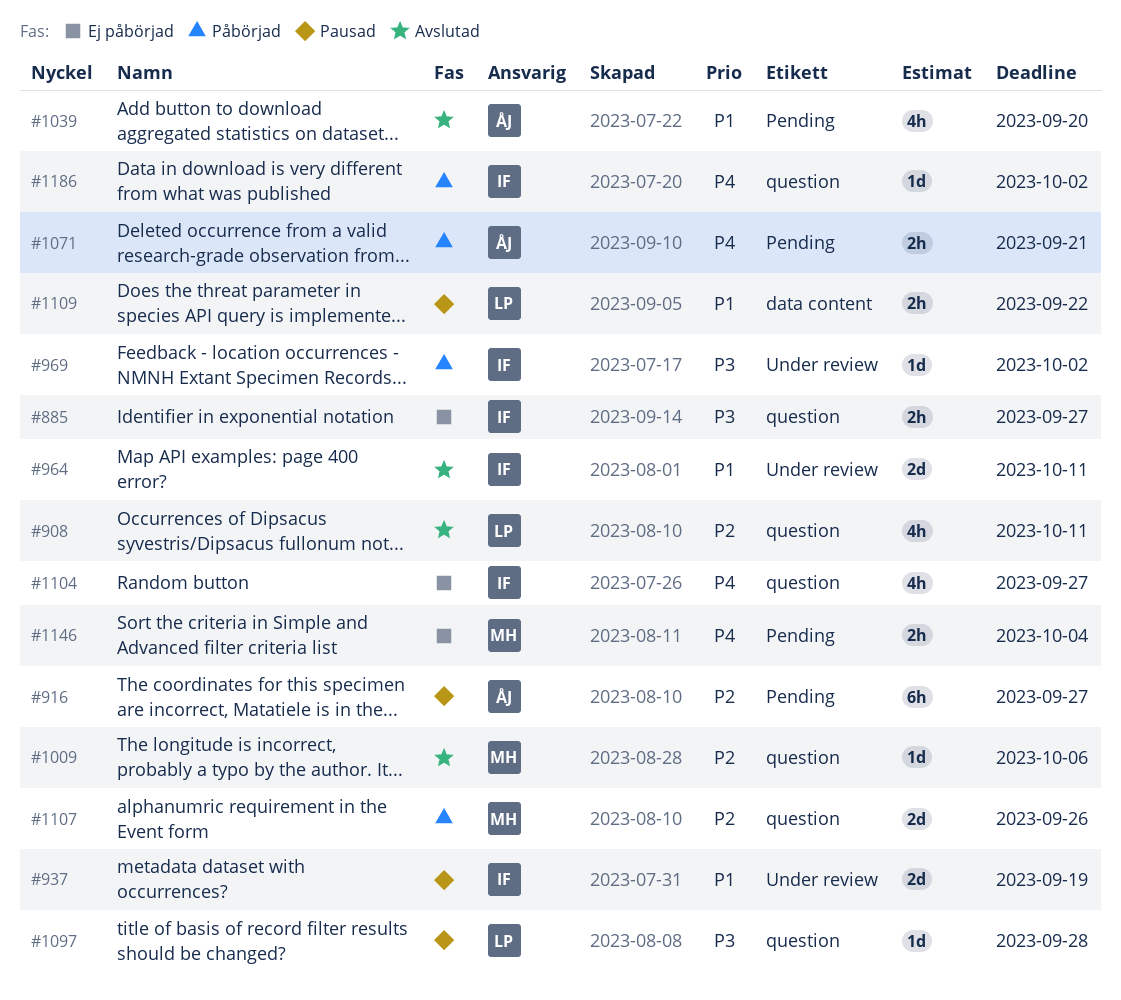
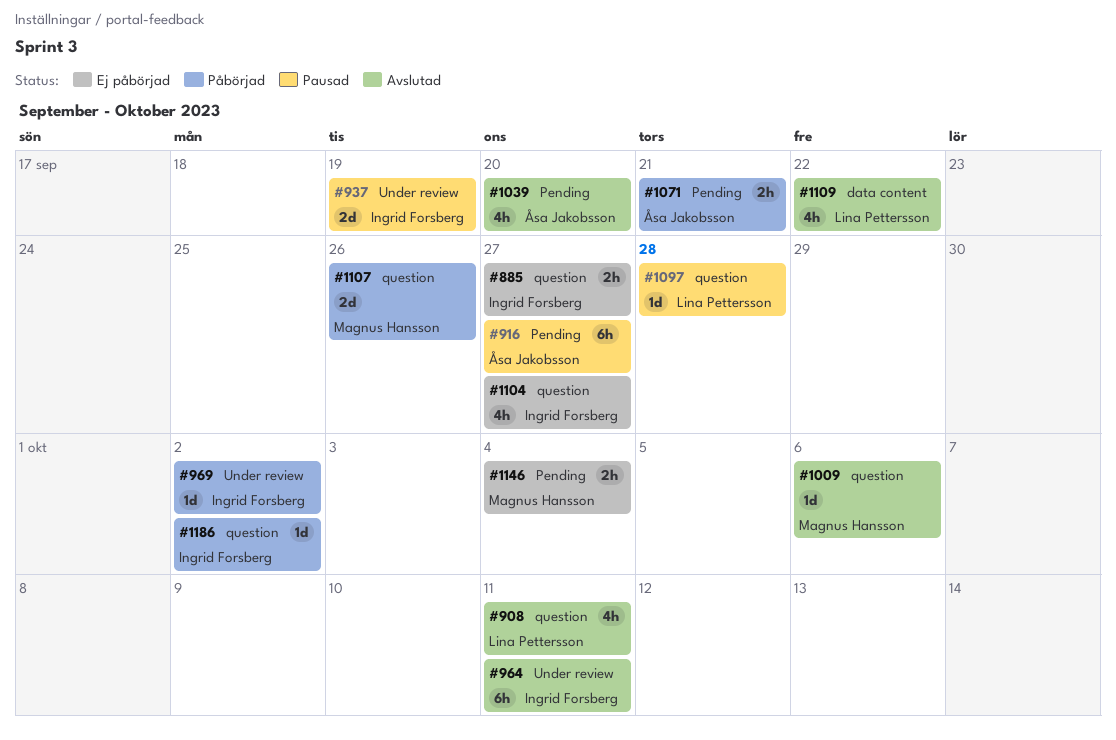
#964, estimate: 2d -> 6h
#1109, status: Pausad -> Avslutad
#1109, estimate: 2h -> 4h

